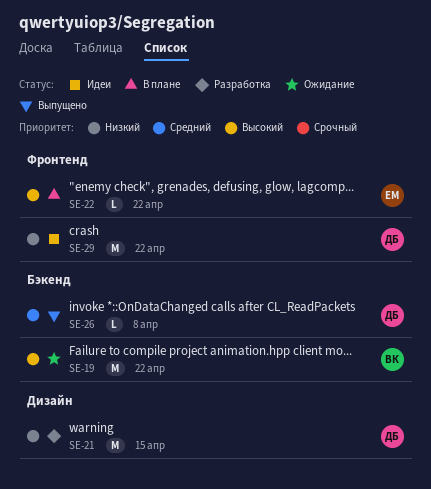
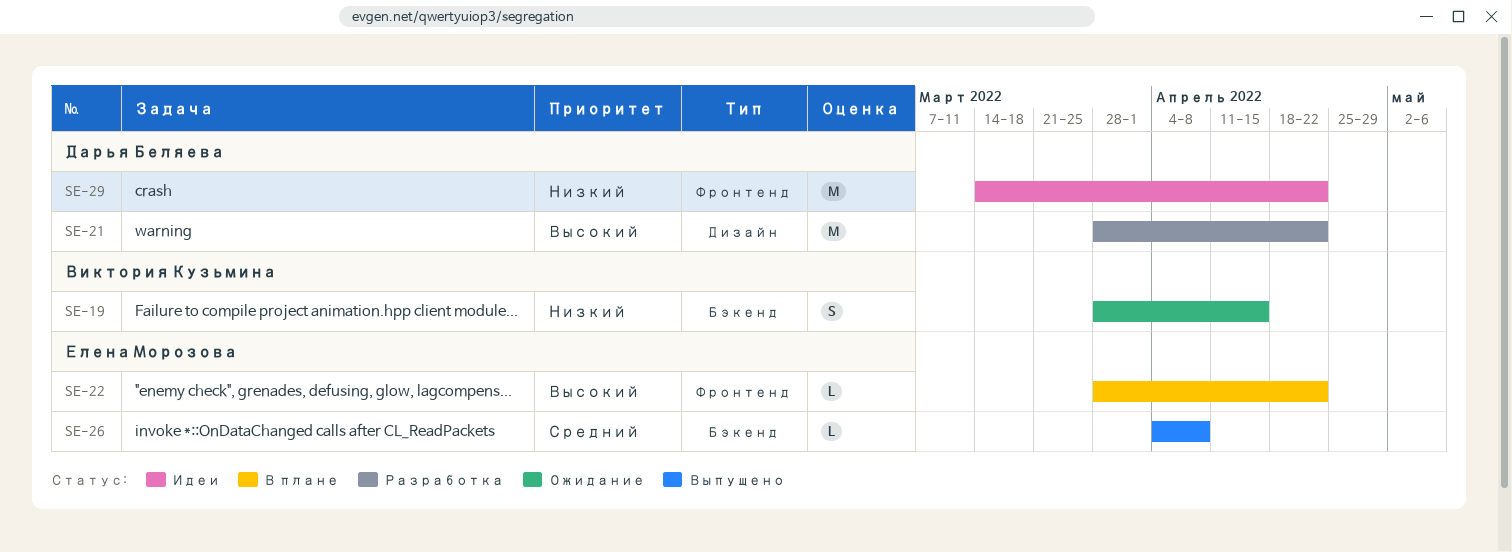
SE-19, priority: Высокий -> Низкий
SE-19, estimate: M -> S
SE-19, due: Apr 22 -> Apr 15
SE-21, priority: Низкий -> Высокий
SE-21, due: Apr 15 -> Apr 22
SE-26, owner: Дарья Беляева -> Елена Морозова

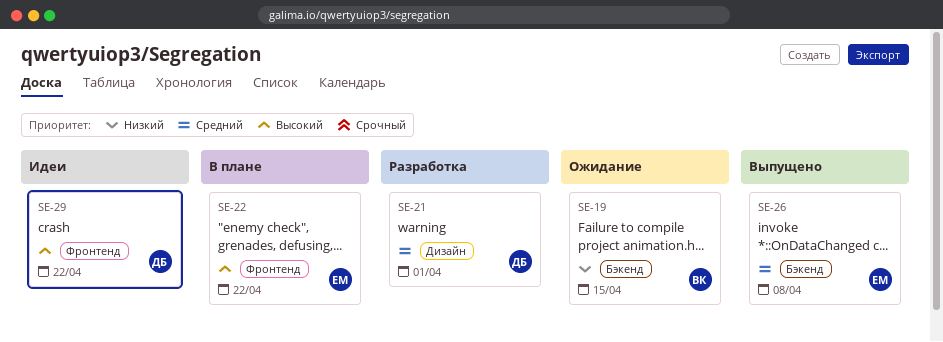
SE-21, priority: Высокий -> Средний
SE-21, due: Apr 22 -> Apr 1
SE-29, priority: Низкий -> Высокий

